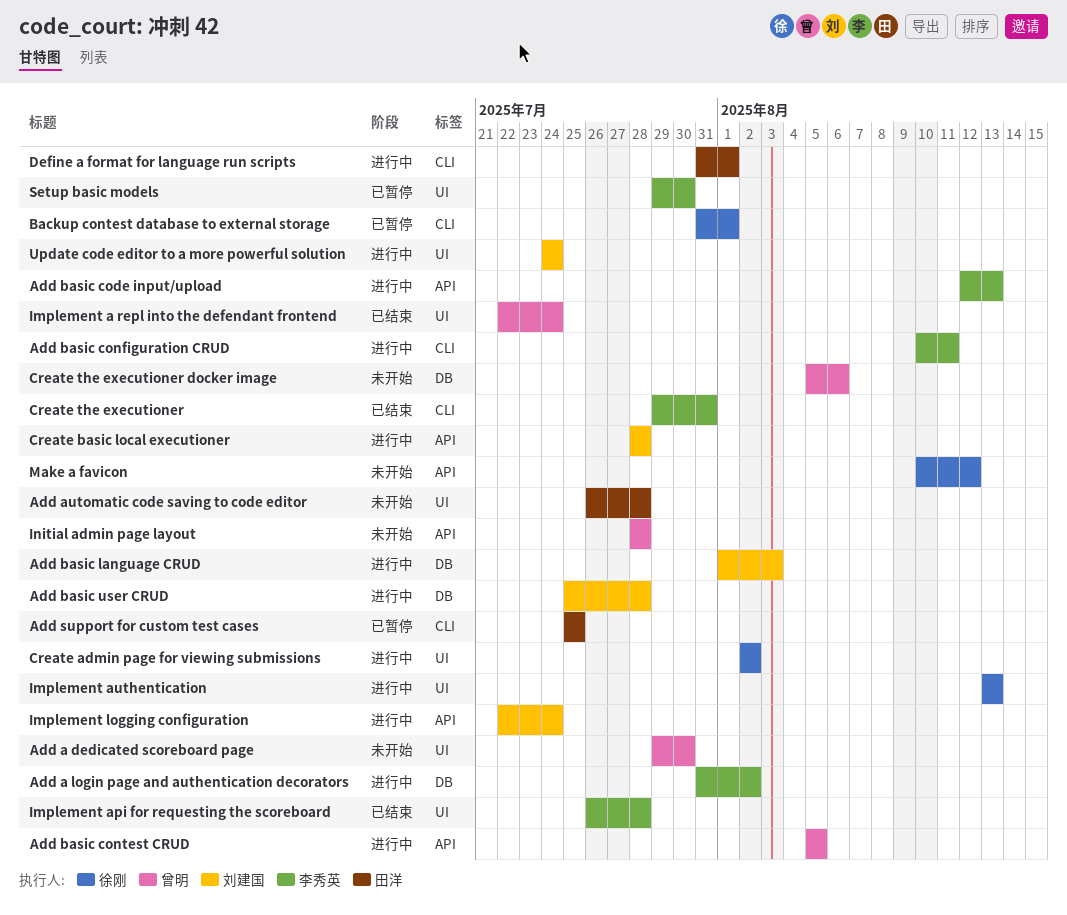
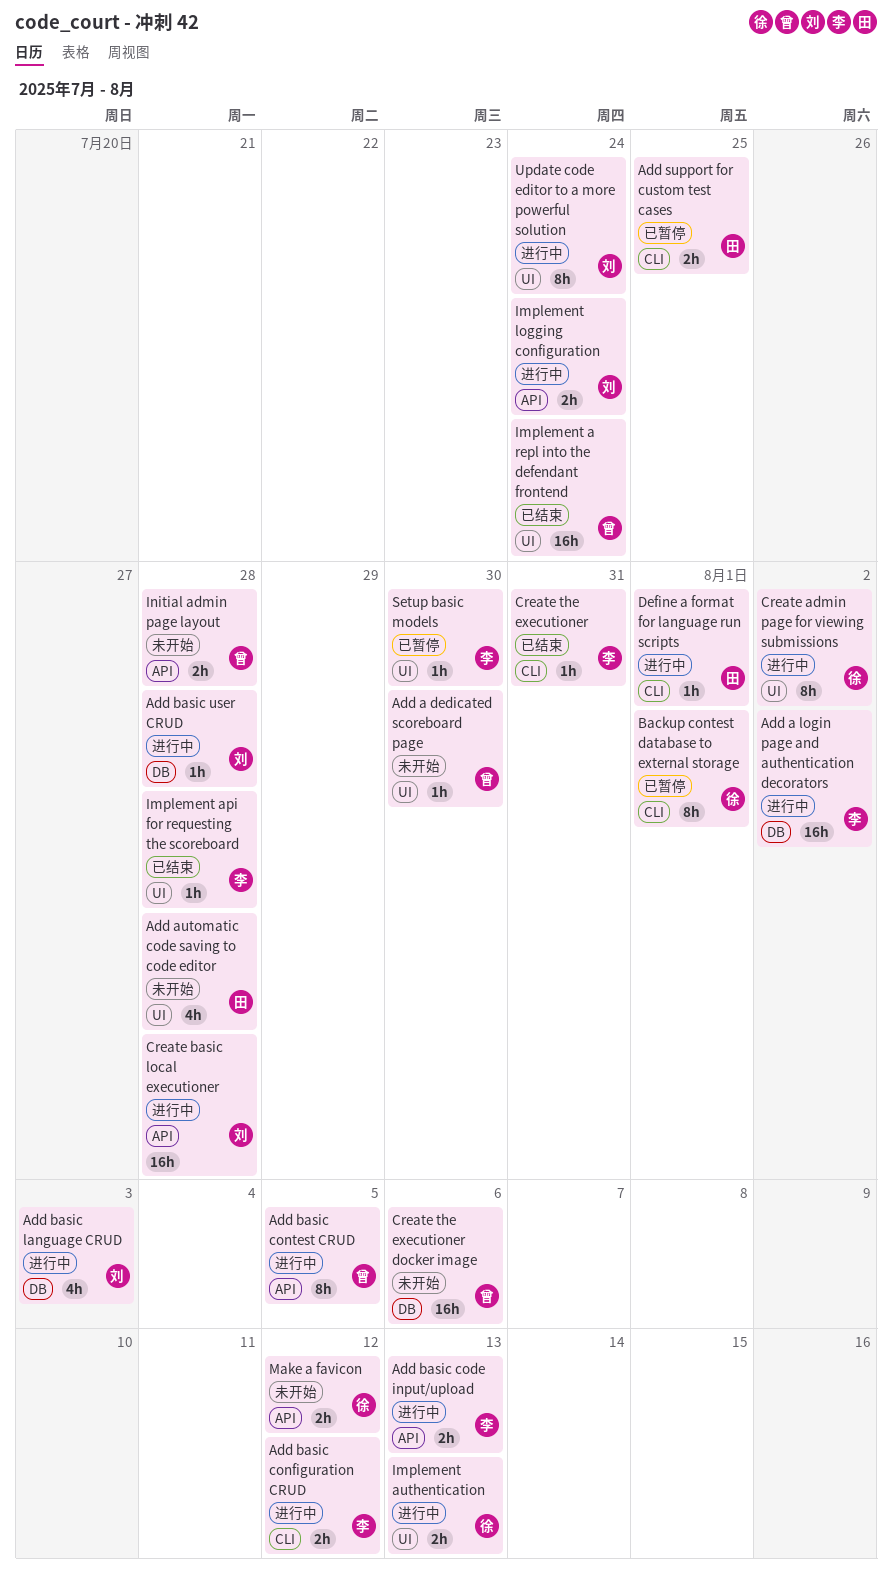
Add basic configuration CRUD, due: Aug 11 -> Aug 12

